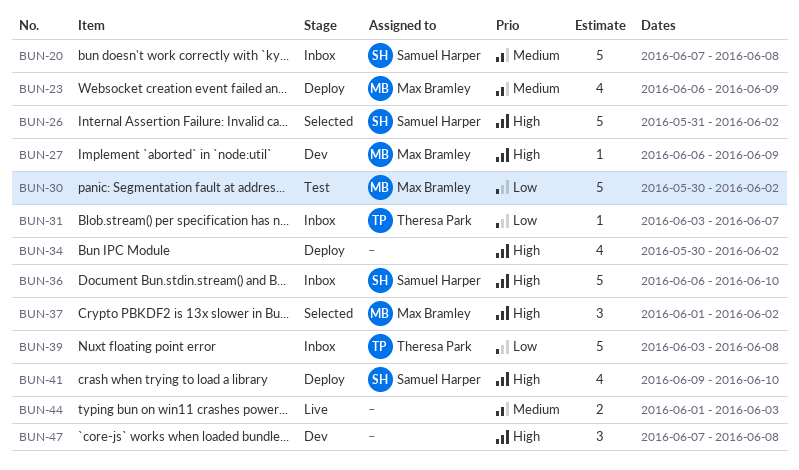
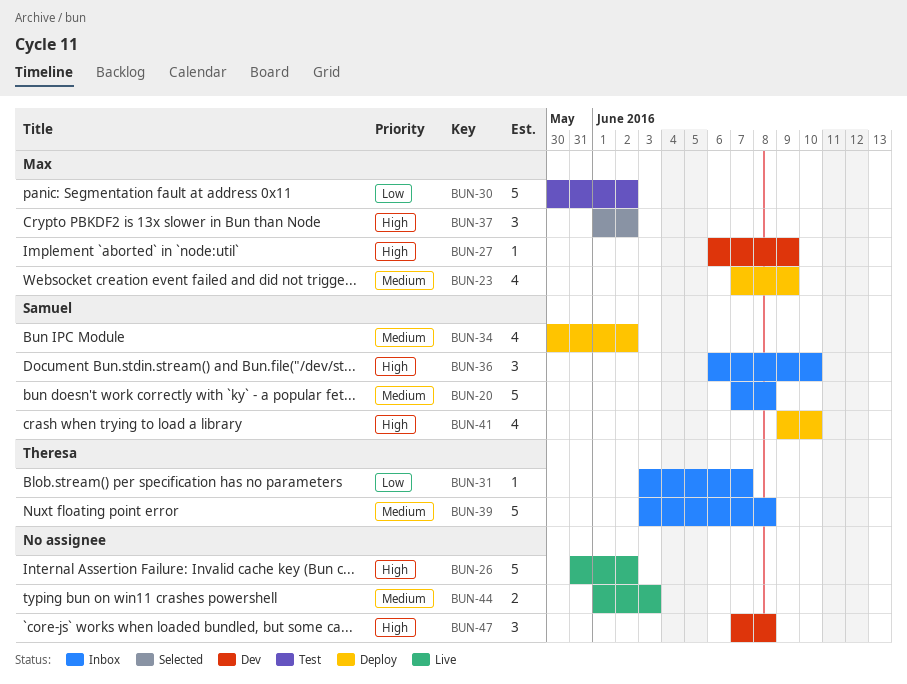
BUN-23, start: Jun 6 -> Jun 7
BUN-26, status: Selected -> Live
BUN-26, owner: Samuel Harper -> none
BUN-34, owner: none -> Samuel Harper
BUN-34, priority: High -> Medium
BUN-36, estimate: 5 -> 3
BUN-39, priority: Low -> Medium

